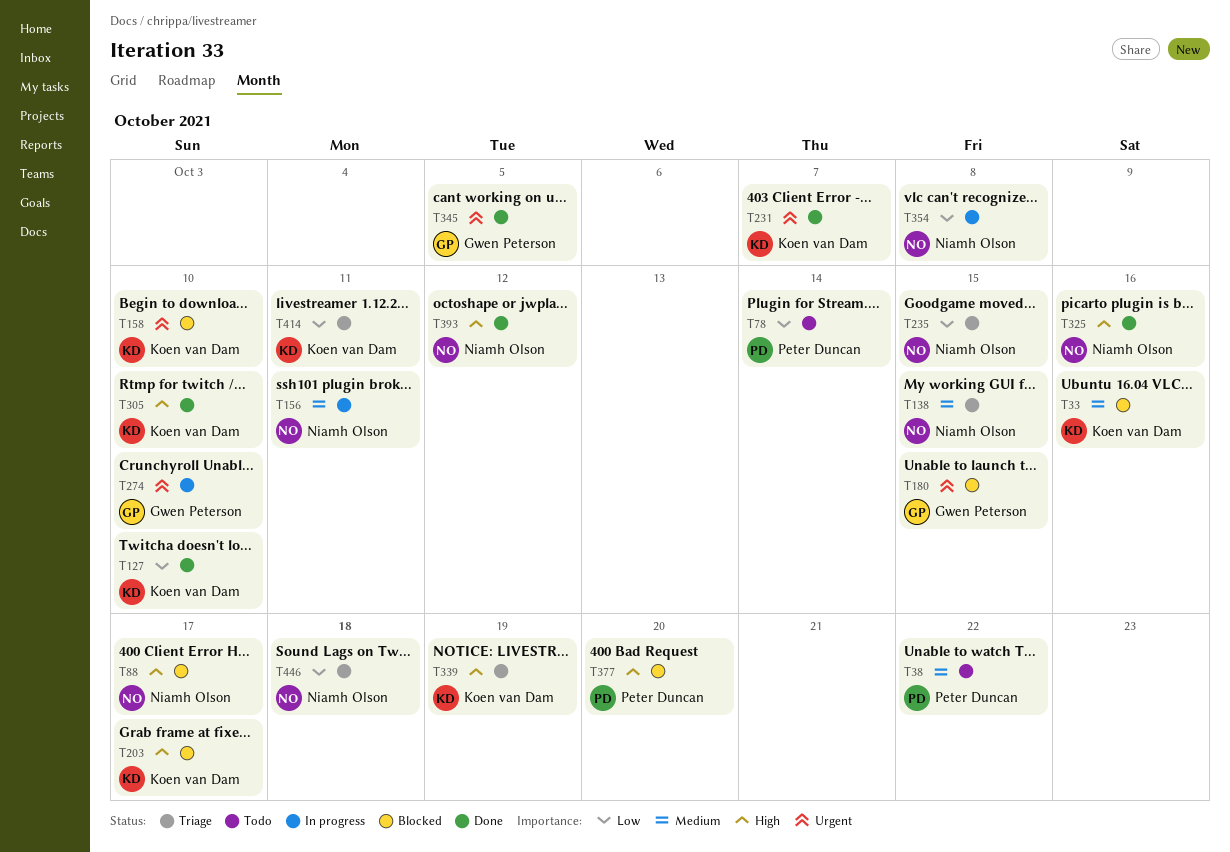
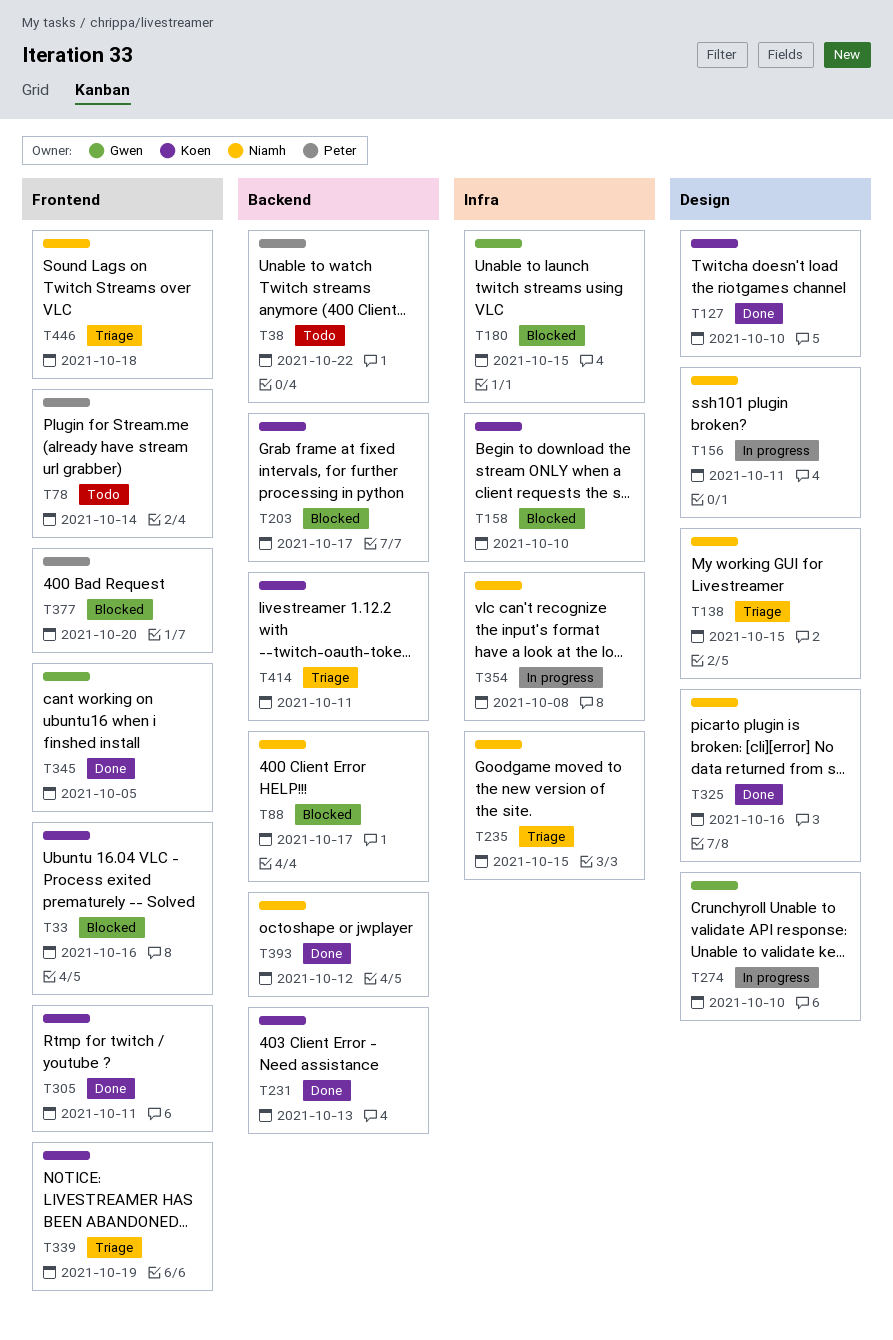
T231, due: Oct 7 -> Oct 13
T305, due: Oct 10 -> Oct 11

